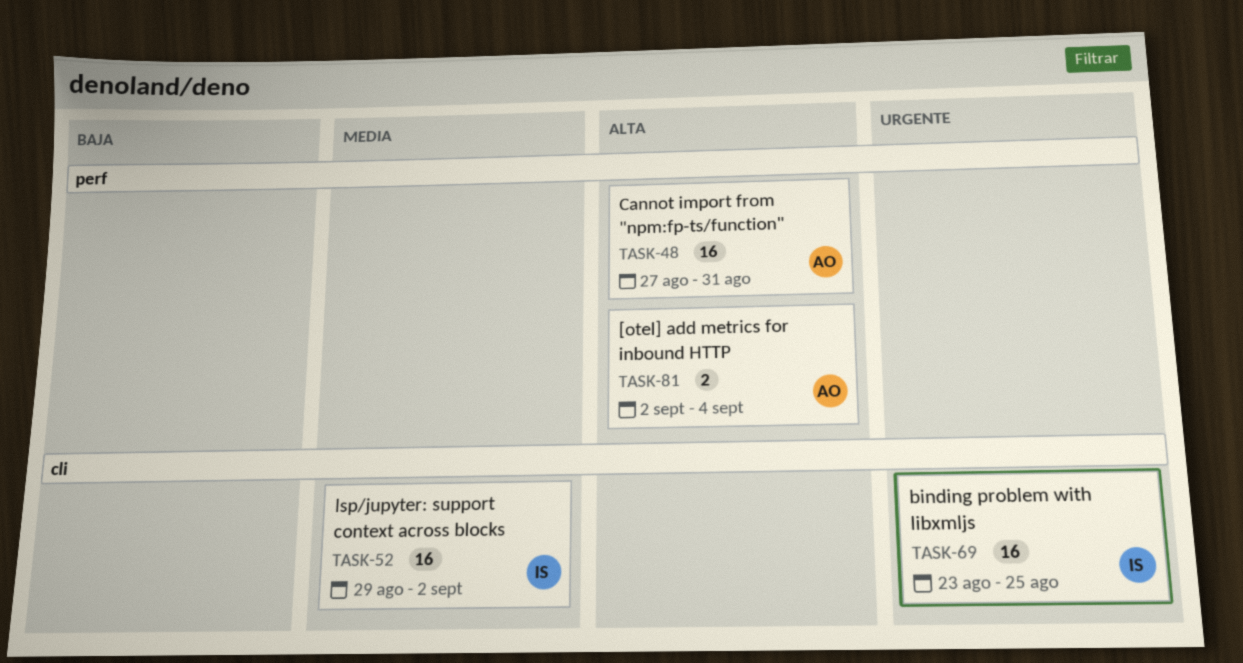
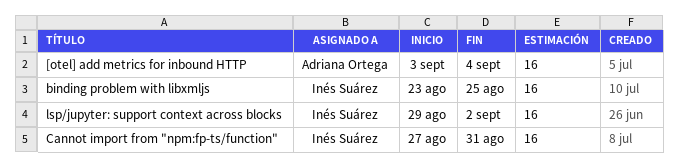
[otel] add metrics for inbound HTTP, estimate: 2 -> 16
[otel] add metrics for inbound HTTP, start: Sep 2 -> Sep 3
Cannot import from "npm:fp-ts/function", owner: Adriana Ortega -> Inés Suárez

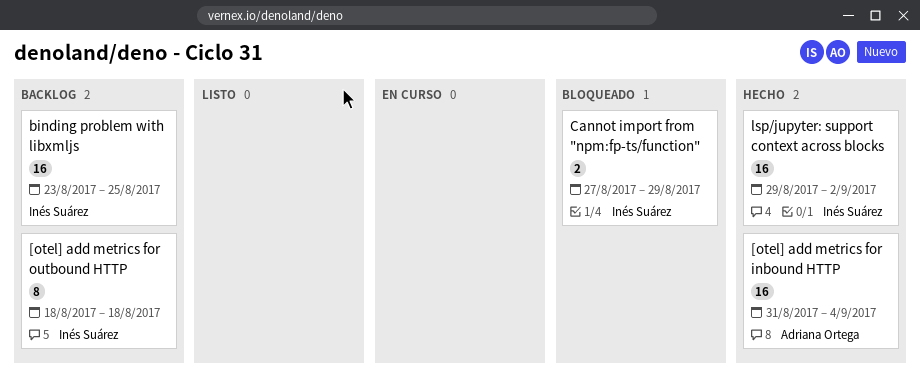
[otel] add metrics for inbound HTTP, start: Sep 3 -> Aug 31
[otel] add metrics for outbound HTTP: none -> present
Cannot import from "npm:fp-ts/function", estimate: 16 -> 2
Cannot import from "npm:fp-ts/function", due: Aug 31 -> Aug 29

